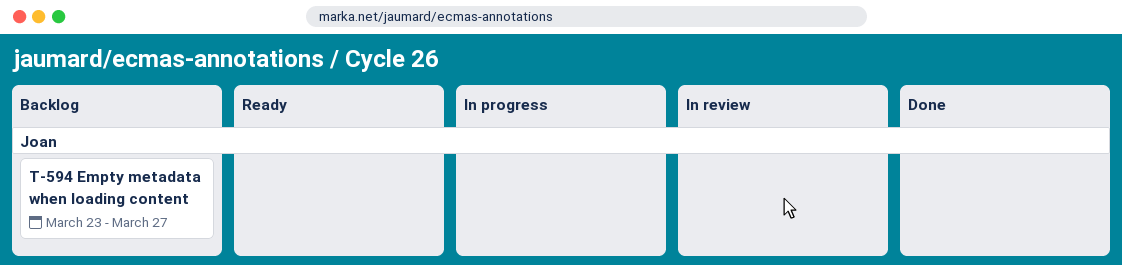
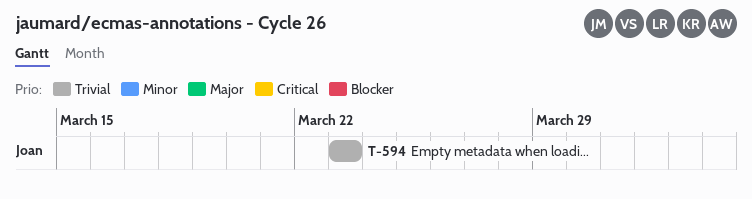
T-594, due: Mar 27 -> Mar 23

